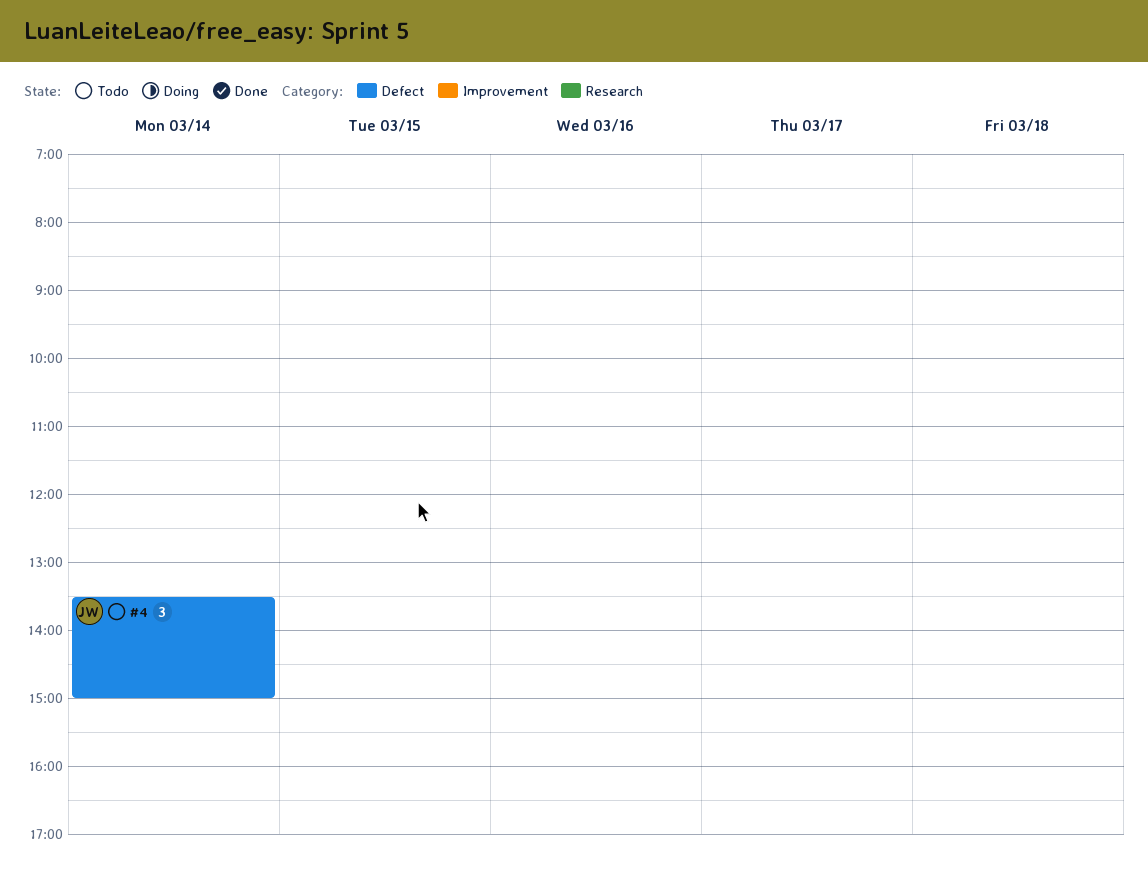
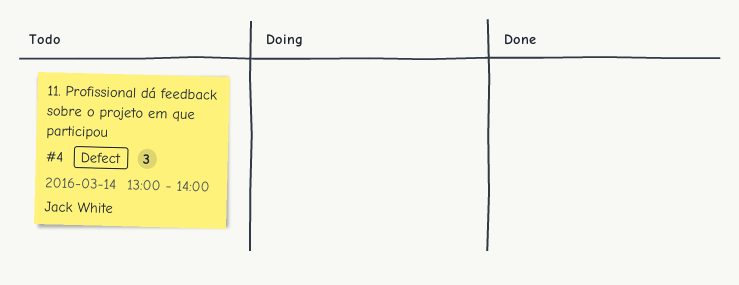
#4, begins: 13:30 -> 13:00
#4, ends: 15:00 -> 14:00

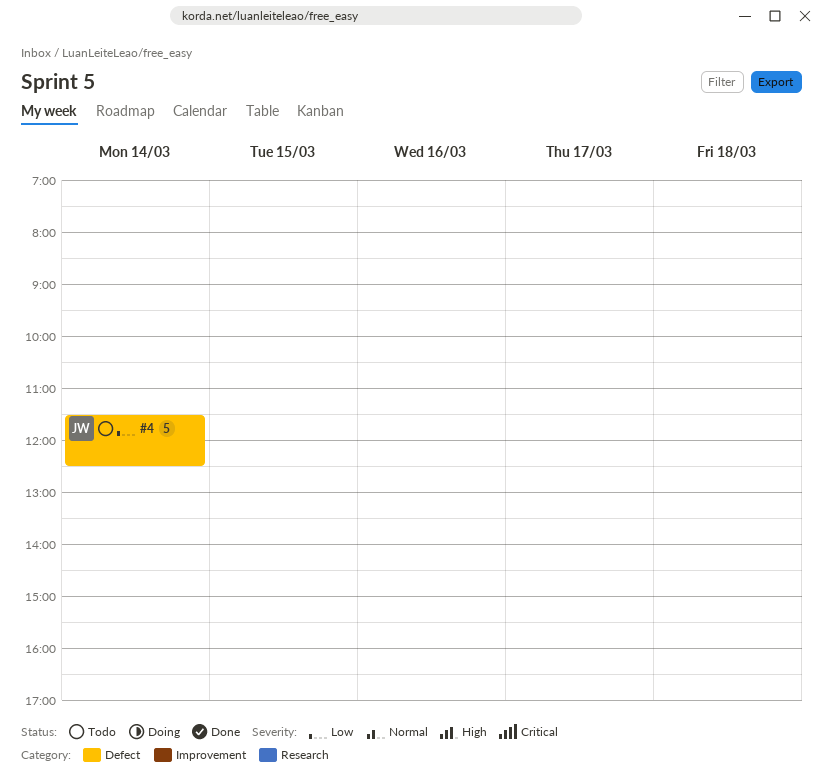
#4, estimate: 3 -> 5
#4, begins: 13:00 -> 11:30
#4, ends: 14:00 -> 12:30

